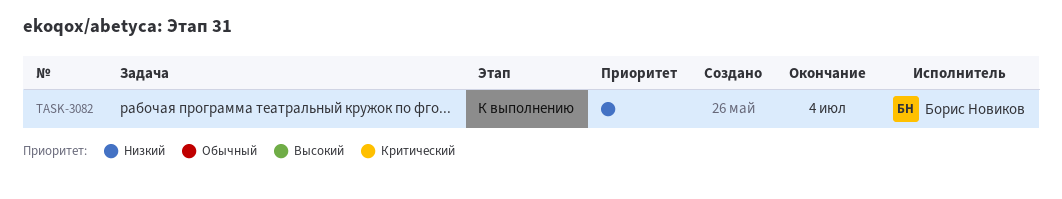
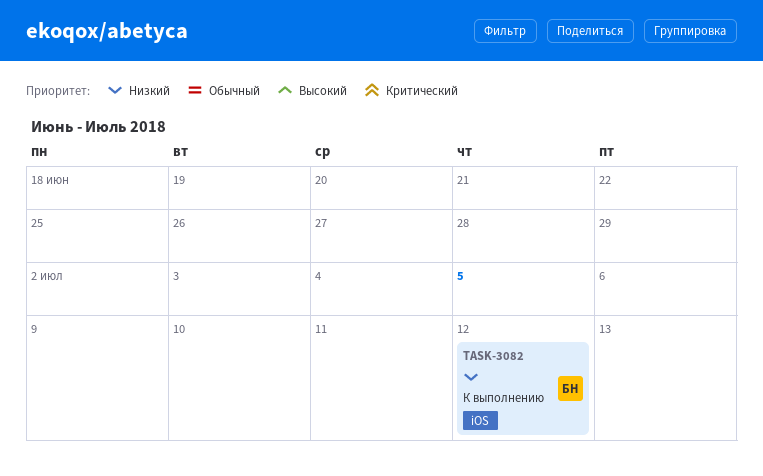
TASK-3082, due: Jul 4 -> Jul 12

